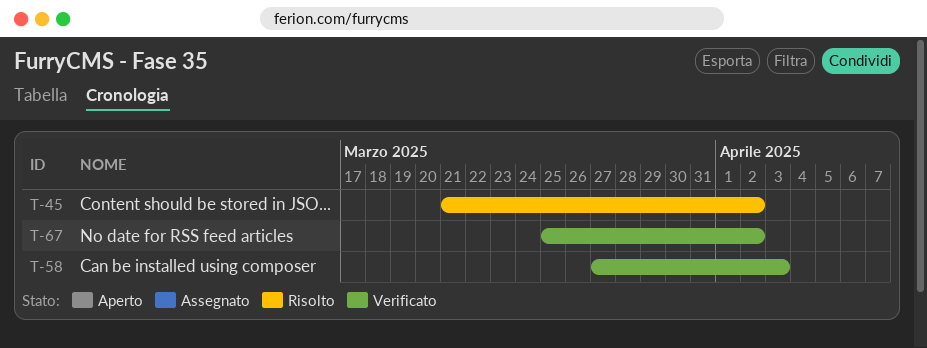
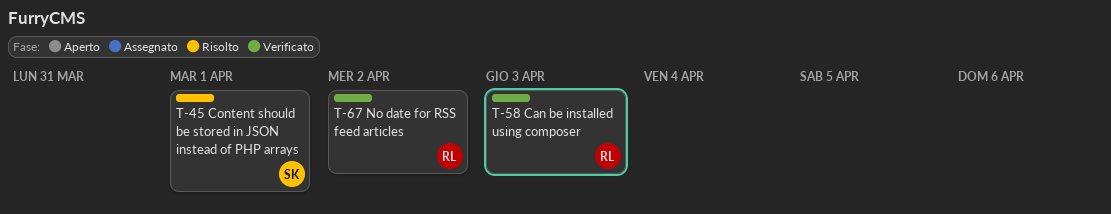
T-45, due: Apr 2 -> Apr 1

